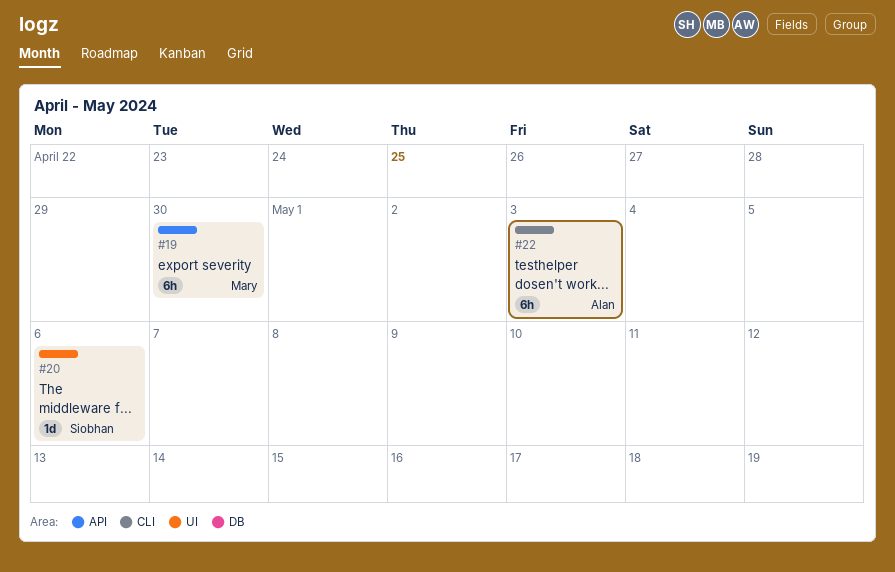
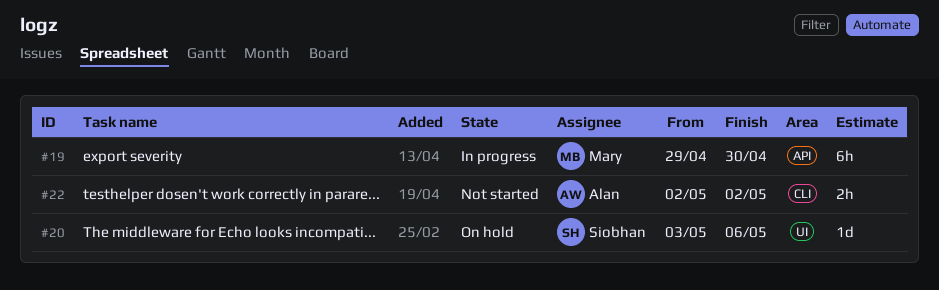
#22, estimate: 6h -> 2h
#22, due: May 3 -> May 2

